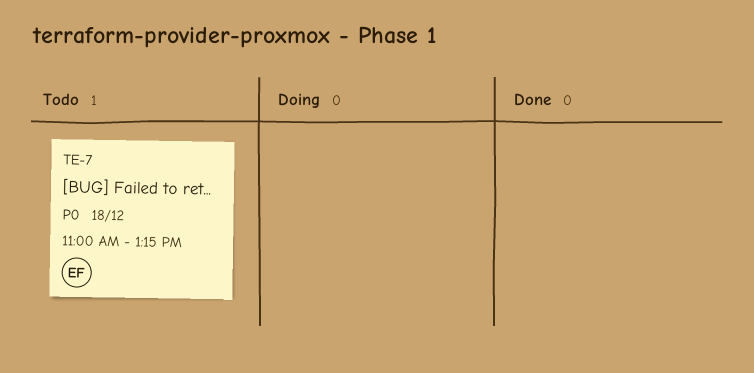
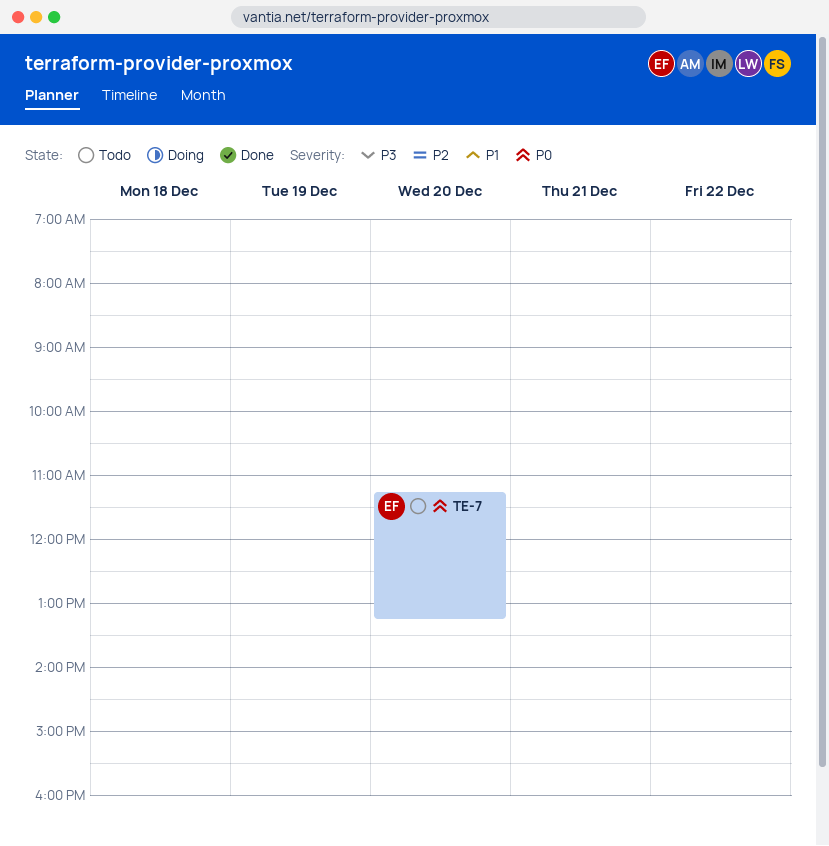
TE-7, day: Dec 18 -> Dec 20
TE-7, begins: 11:00 -> 11:15

